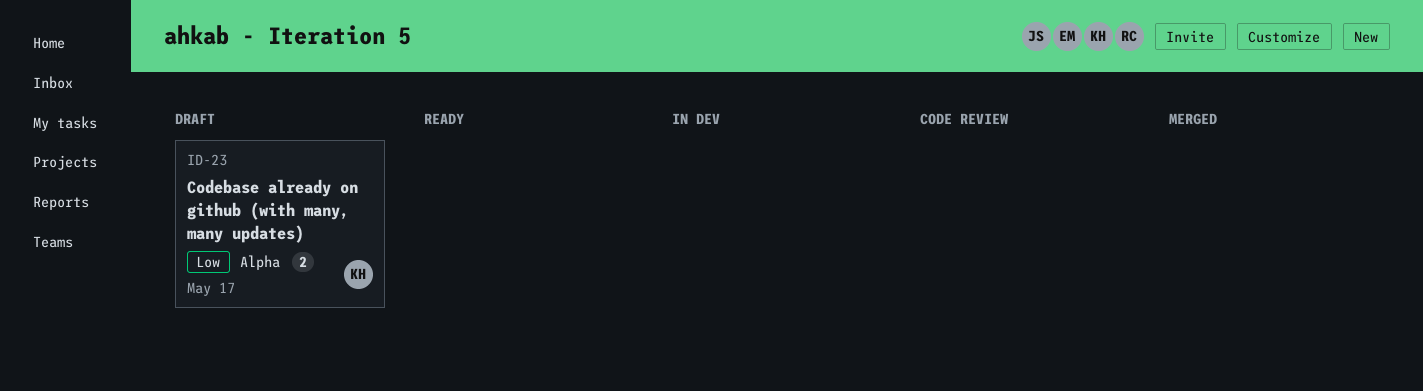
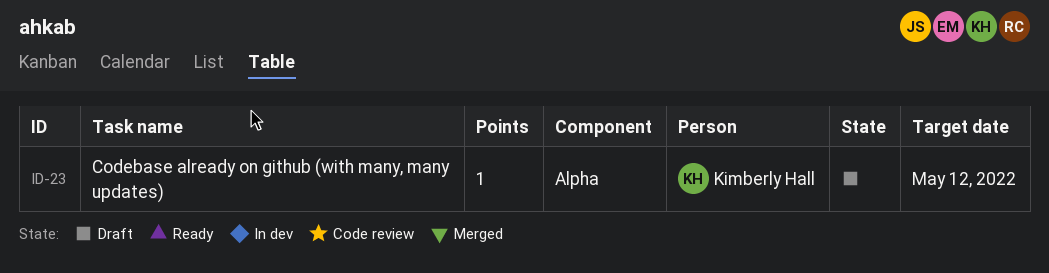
ID-23, estimate: 2 -> 1
ID-23, due: May 17 -> May 12

